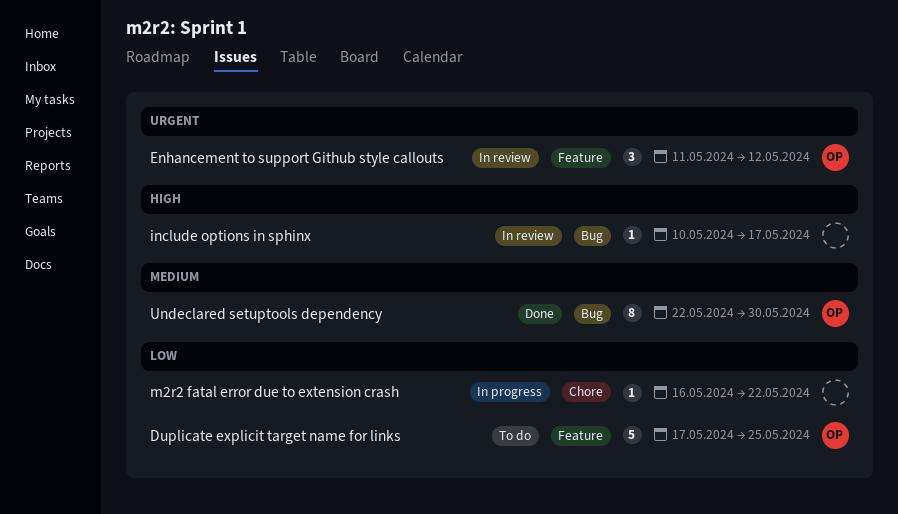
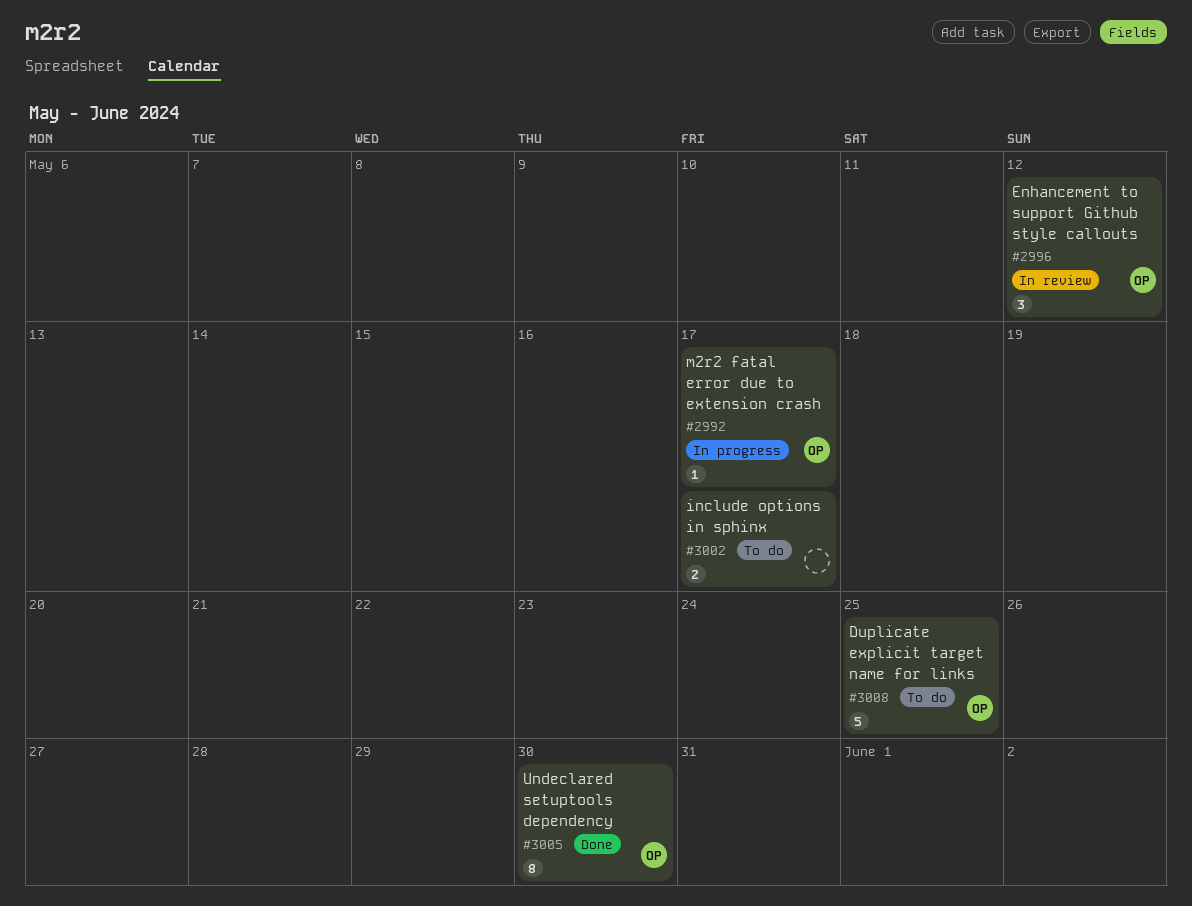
include options in sphinx, status: In review -> To do
include options in sphinx, estimate: 1 -> 2
m2r2 fatal error due to extension crash, owner: none -> OP
m2r2 fatal error due to extension crash, due: May 22 -> May 17

